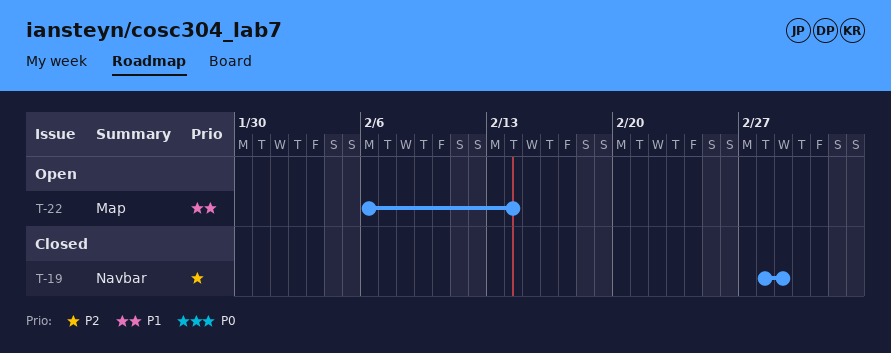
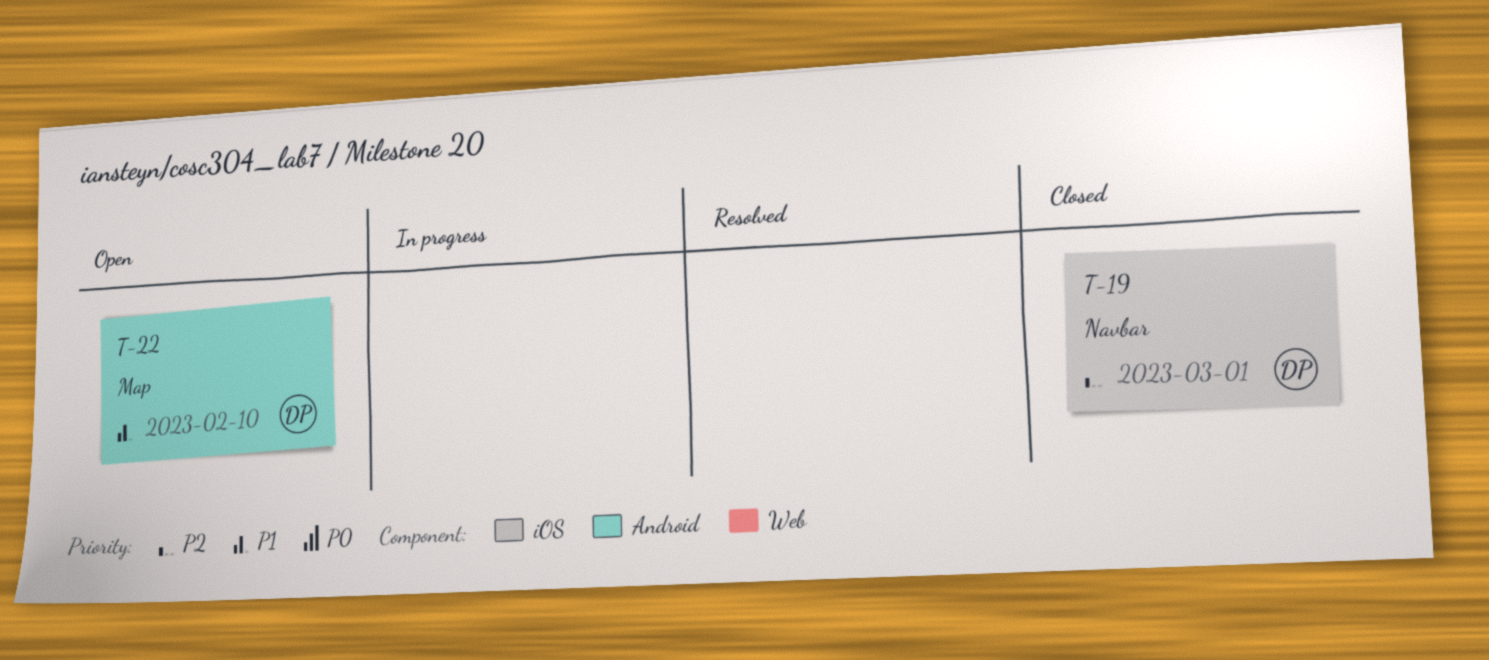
T-22, due: Feb 14 -> Feb 10

